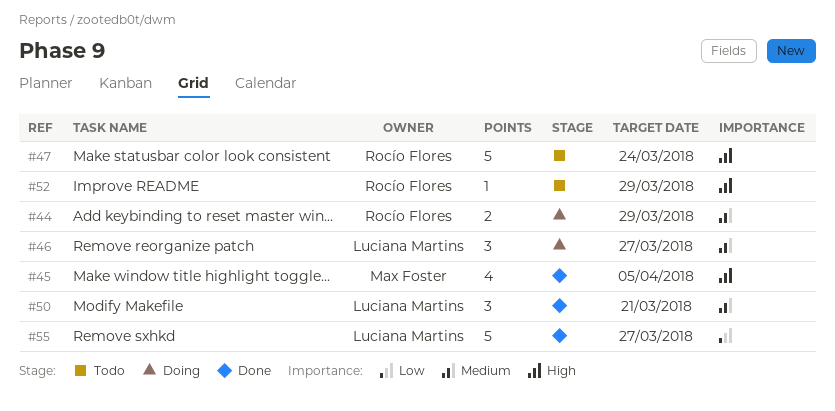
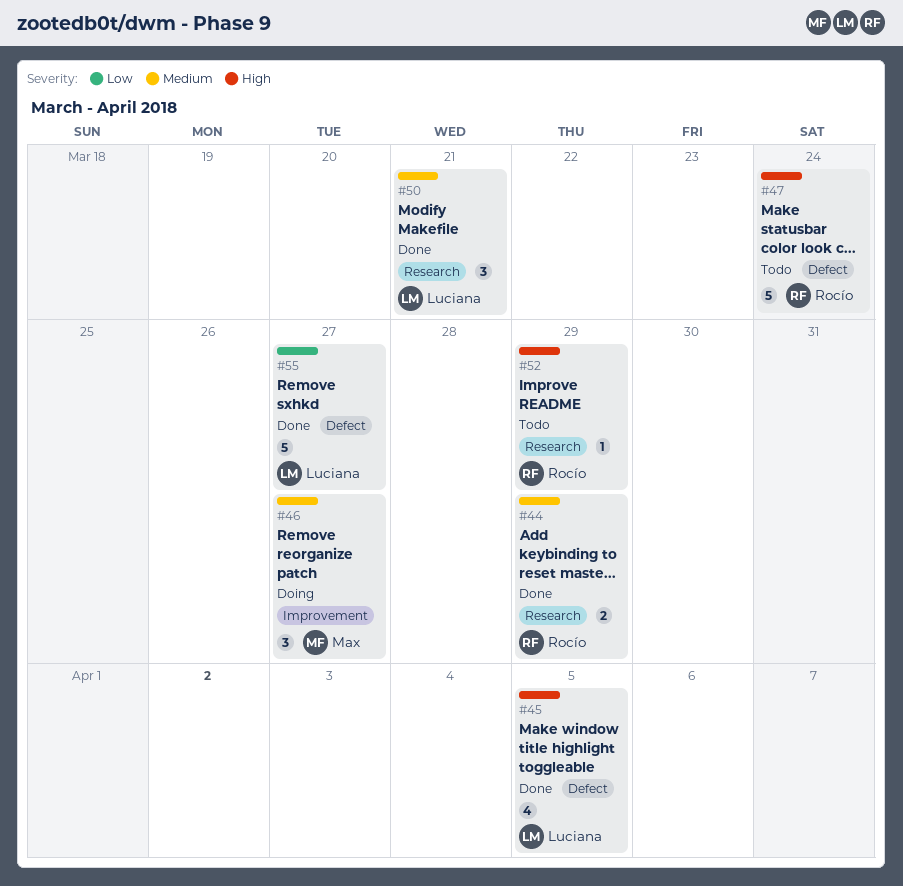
#44, status: Doing -> Done
#45, owner: Max Foster -> Luciana Martins
#46, owner: Luciana Martins -> Max Foster

